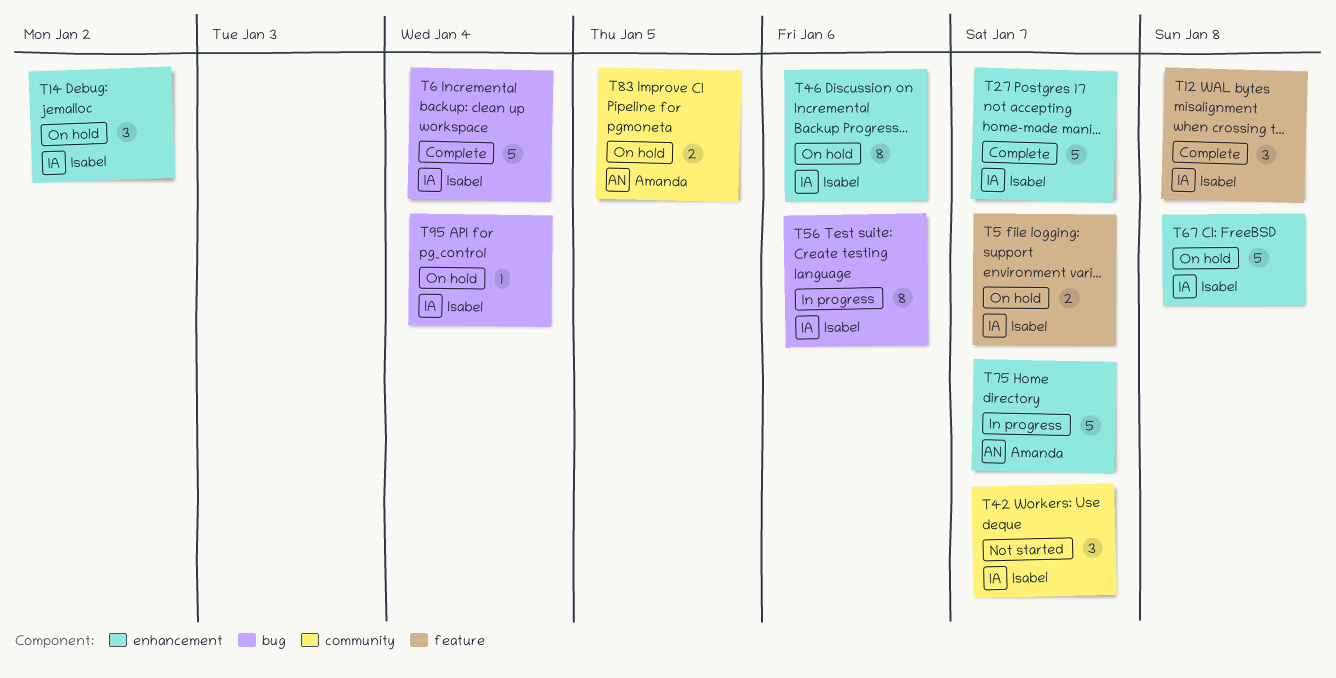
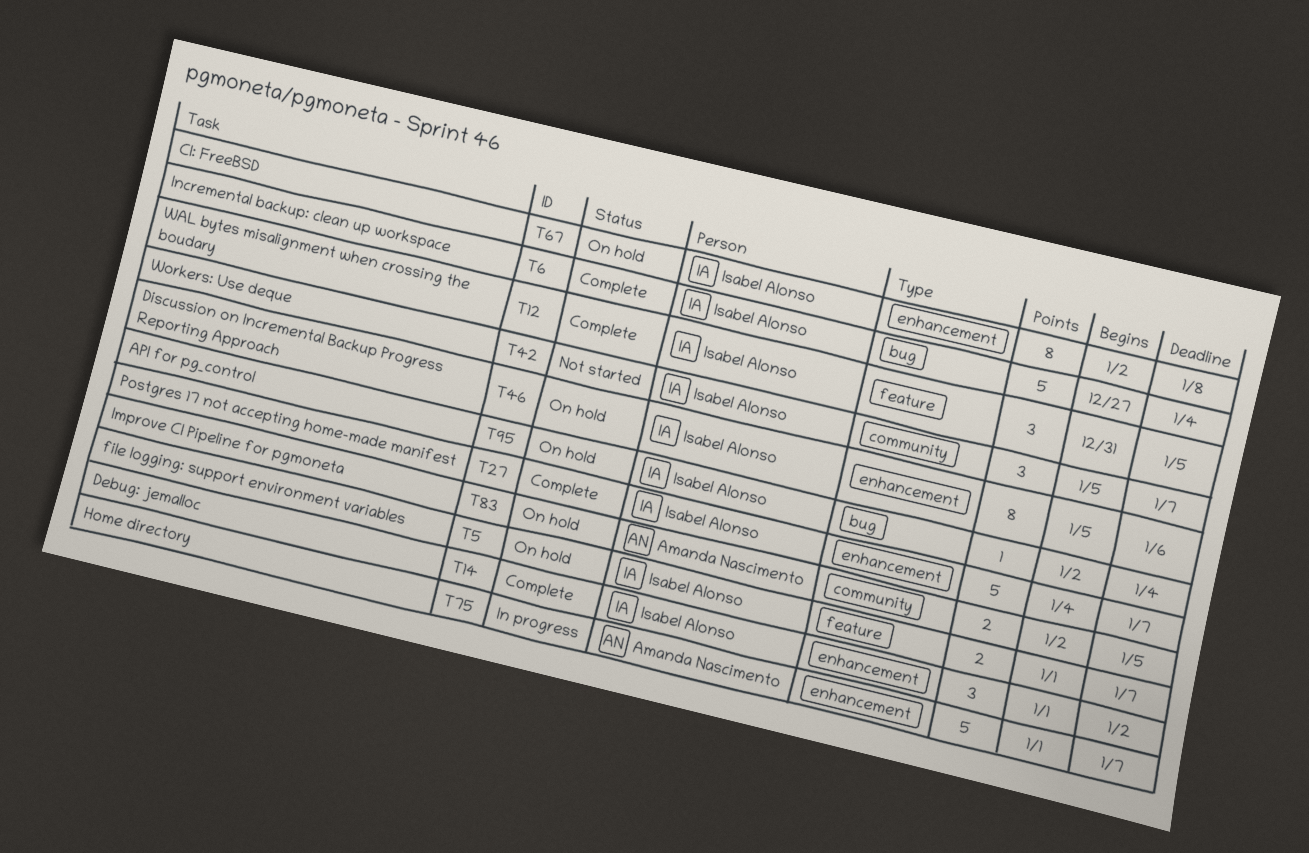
T12, due: Jan 8 -> Jan 5
T14, status: On hold -> Complete
T56: present -> none
T67, estimate: 5 -> 8

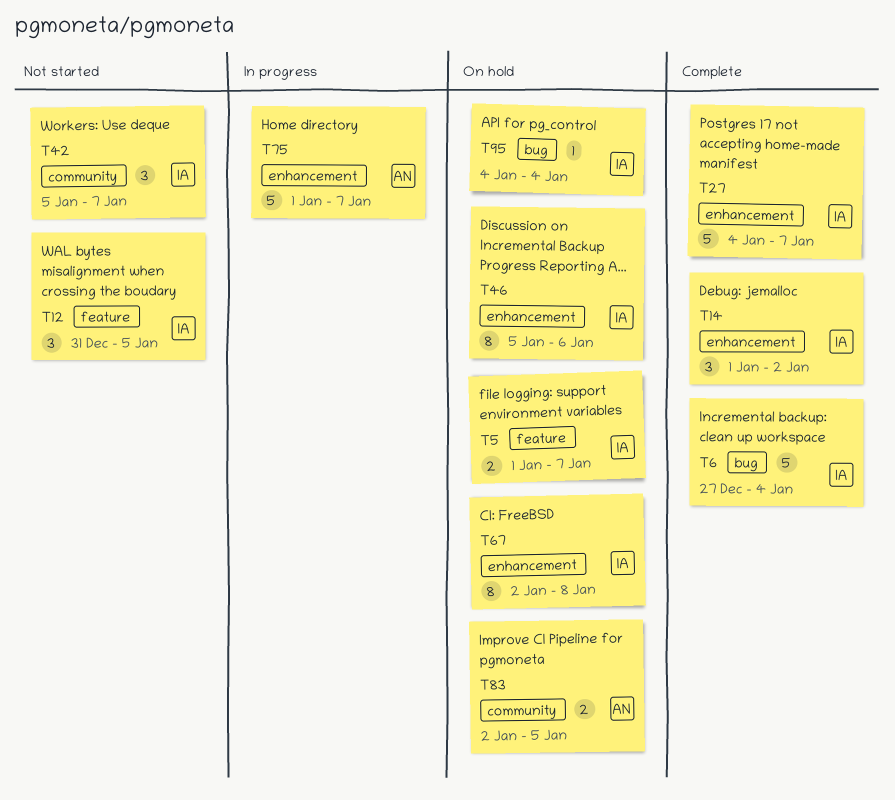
T12, status: Complete -> Not started
T95, start: Jan 2 -> Jan 4

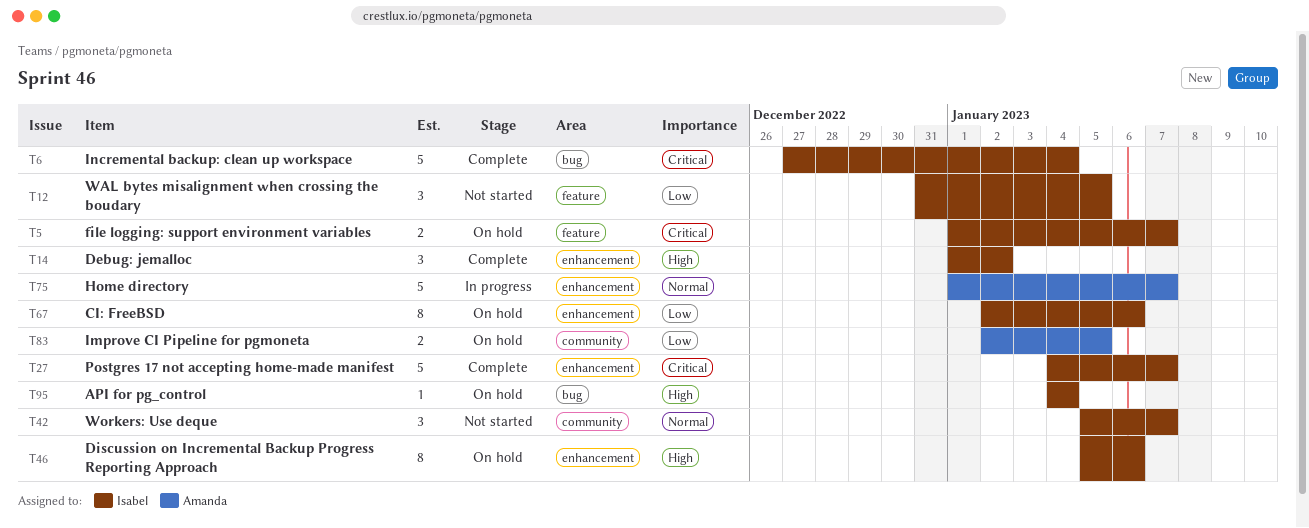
T67, due: Jan 8 -> Jan 6

